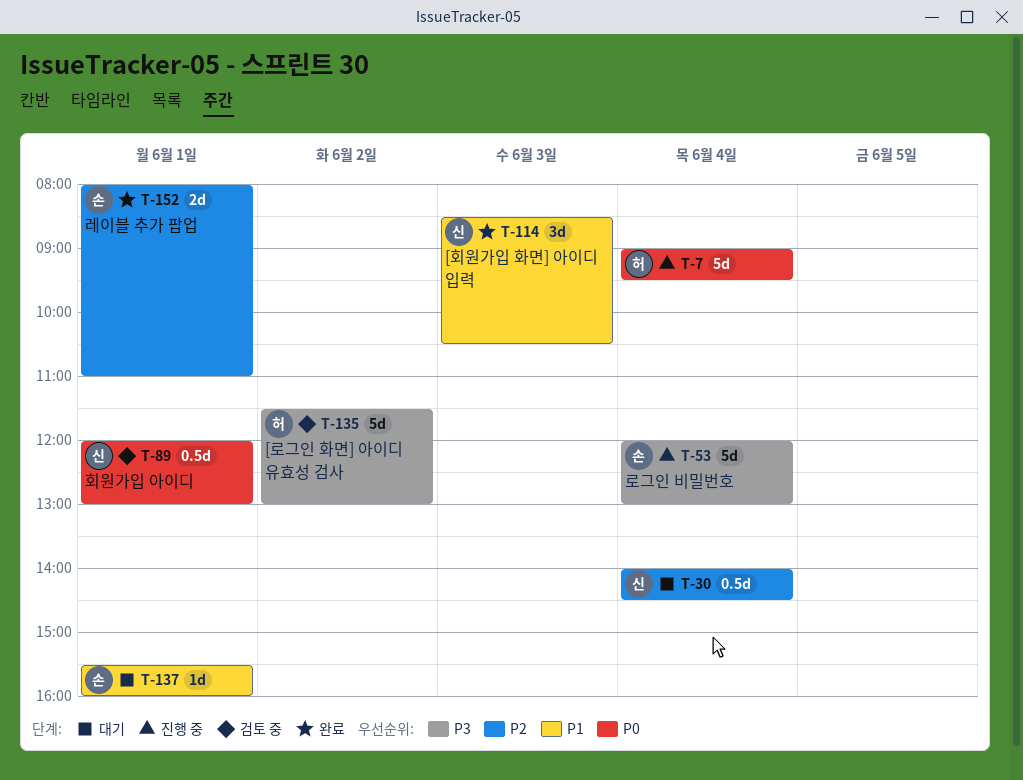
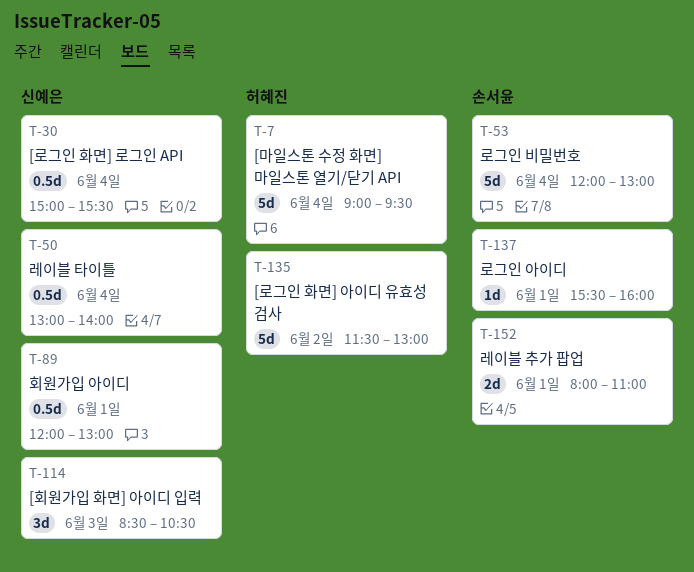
T-30, begins: 14:00 -> 15:00
T-30, ends: 14:30 -> 15:30
T-50: none -> present

